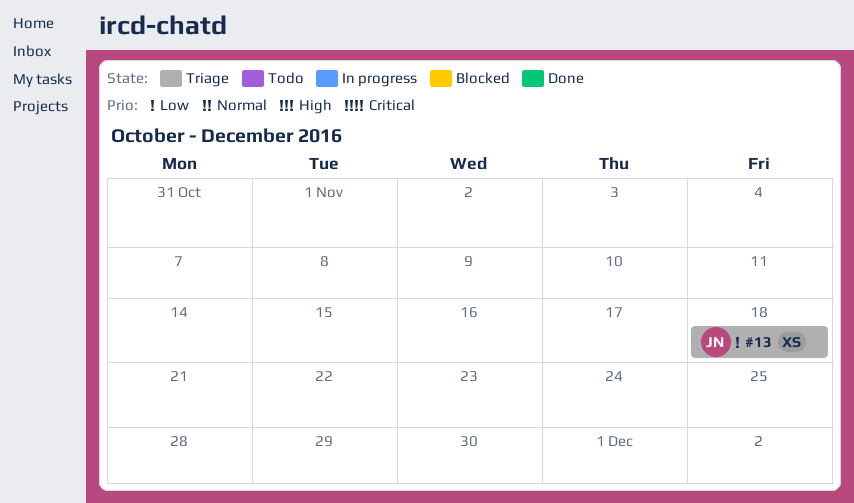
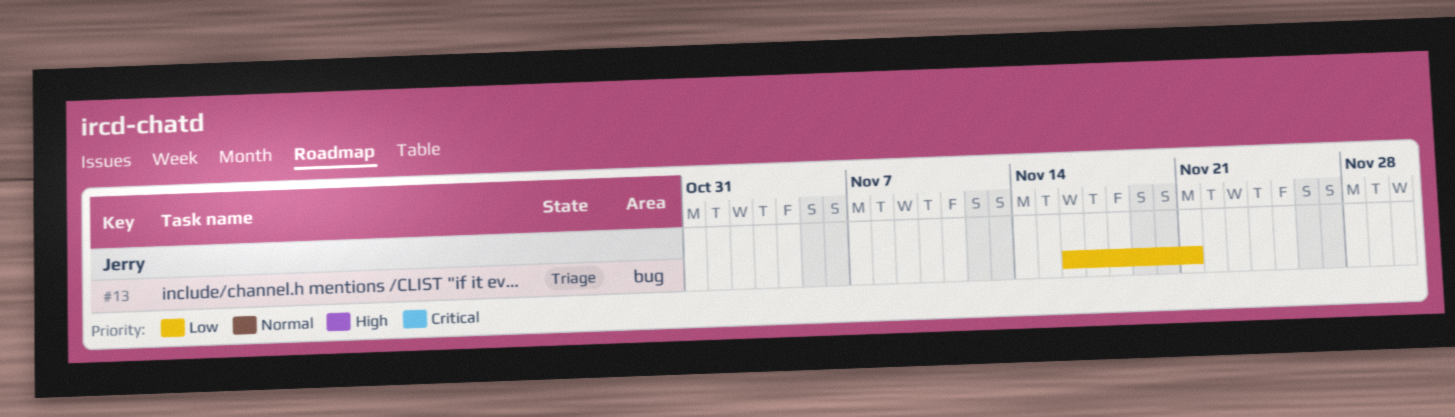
#13, start: Nov 18 -> Nov 16
#13, due: Nov 18 -> Nov 21

